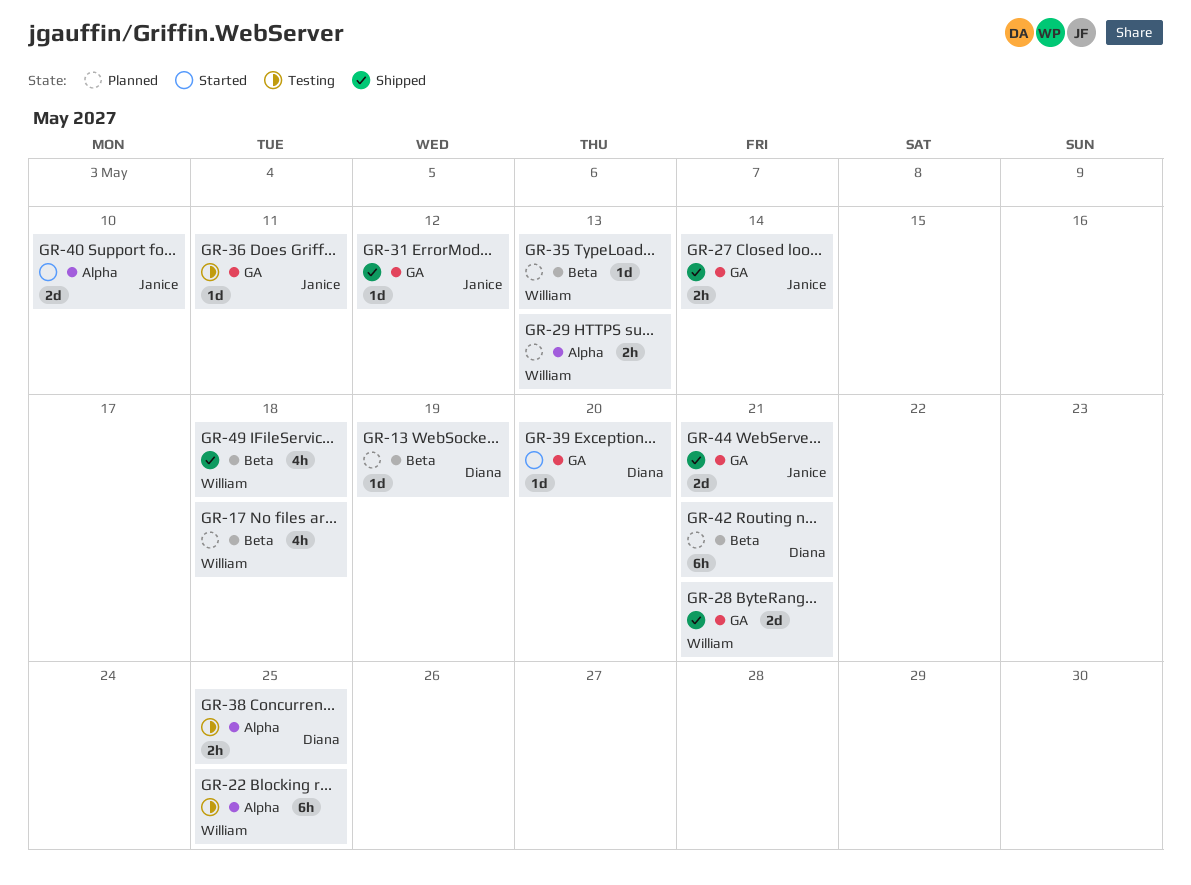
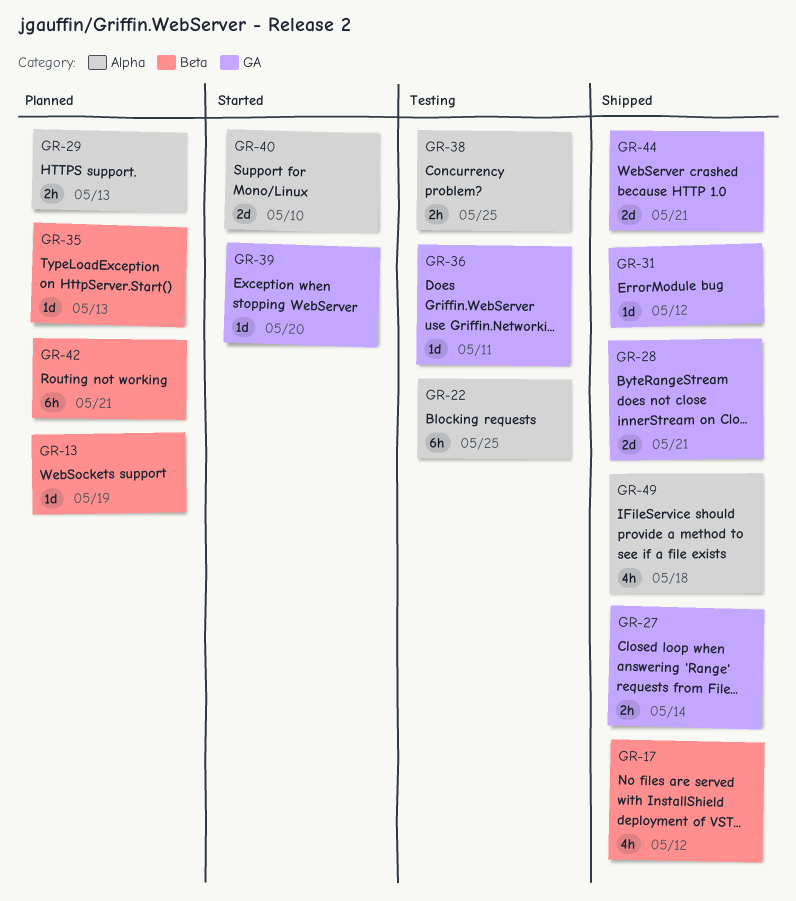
GR-17, status: Planned -> Shipped
GR-17, due: May 18 -> May 12
GR-49, label: Beta -> Alpha

